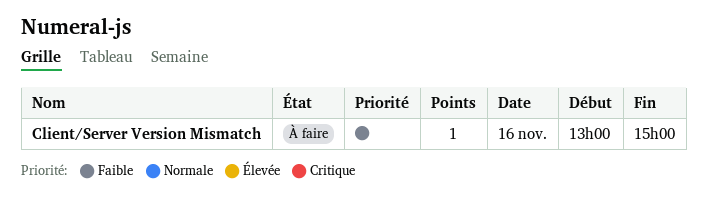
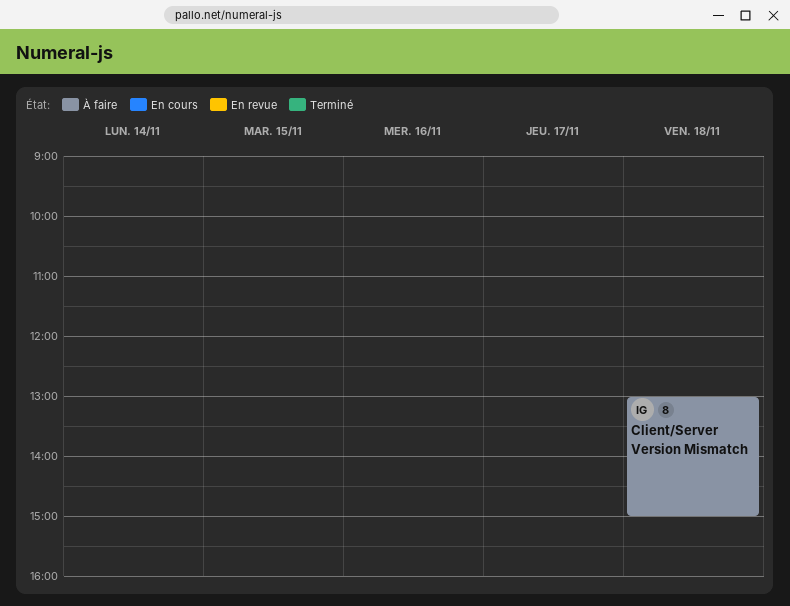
Client/Server Version Mismatch, estimate: 1 -> 8
Client/Server Version Mismatch, day: Nov 16 -> Nov 18

